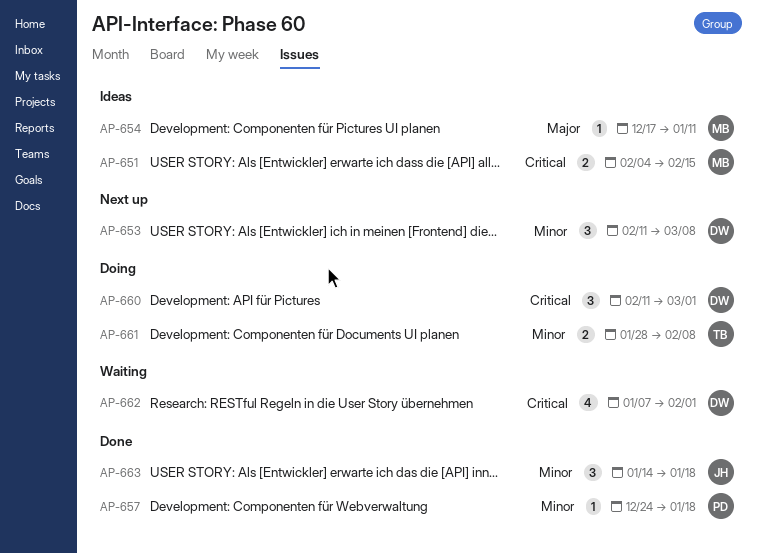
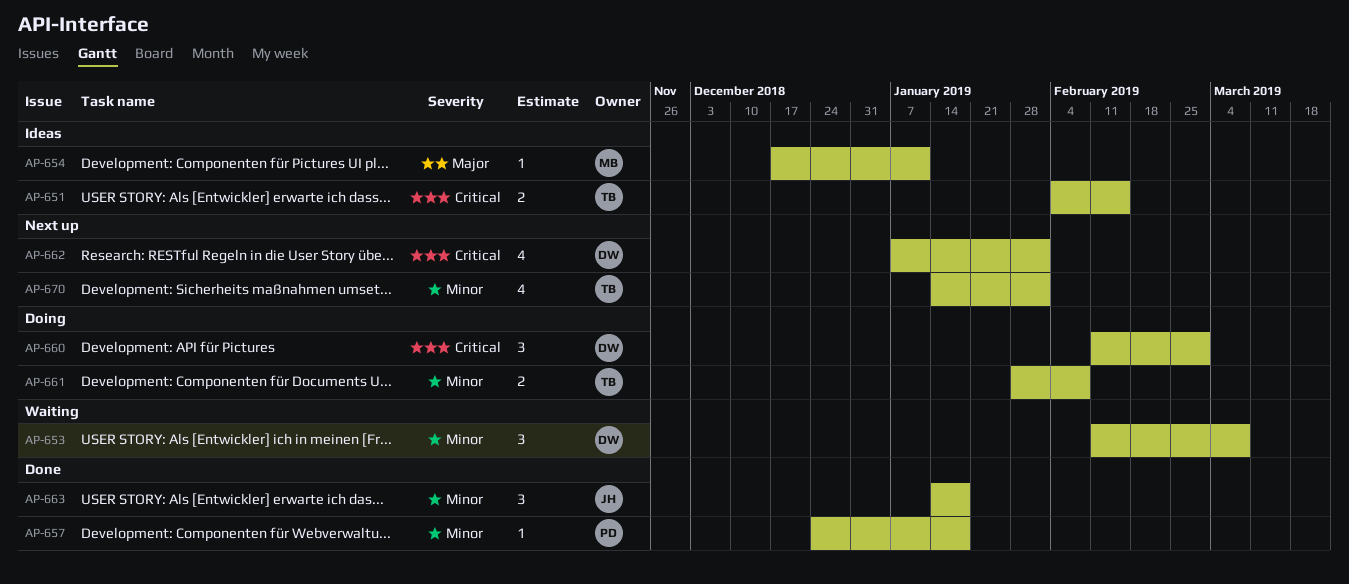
AP-651, owner: MB -> TB
AP-653, status: Next up -> Waiting
AP-662, status: Waiting -> Next up
AP-670: none -> present

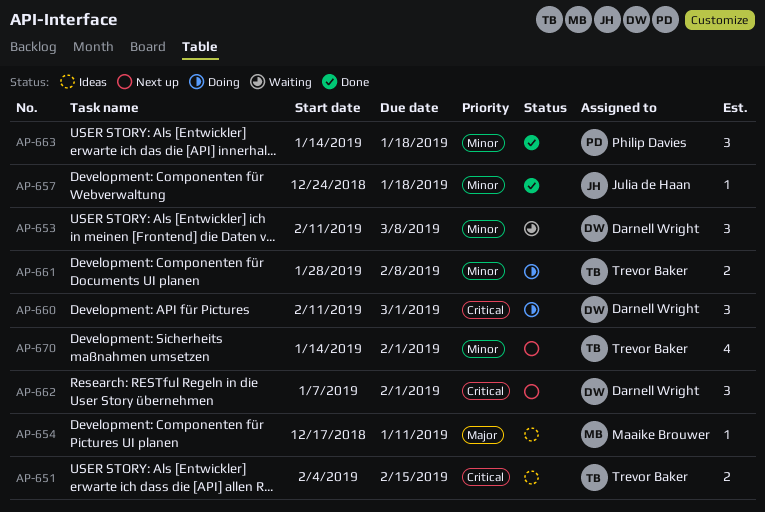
AP-657, owner: Philip Davies -> Julia de Haan
AP-662, estimate: 4 -> 3
AP-663, owner: Julia de Haan -> Philip Davies

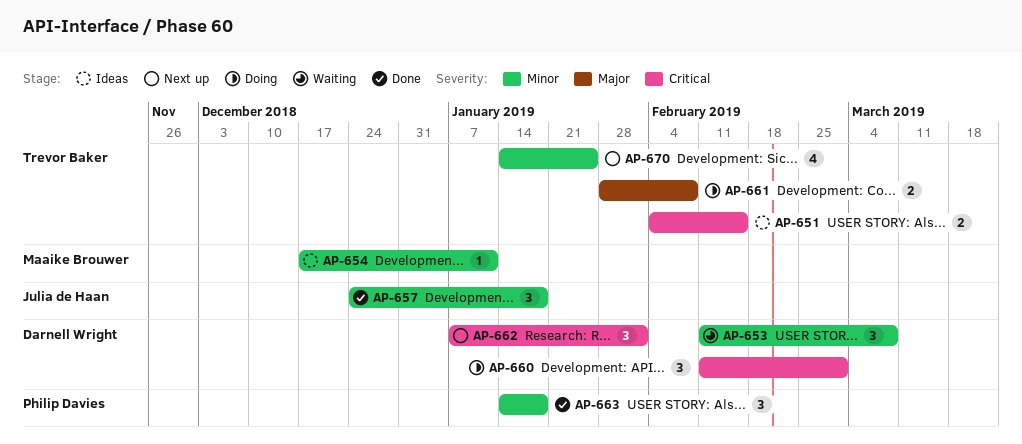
AP-654, priority: Major -> Minor
AP-657, estimate: 1 -> 3
AP-661, priority: Minor -> Major
AP-670, due: Feb 1 -> Jan 25

